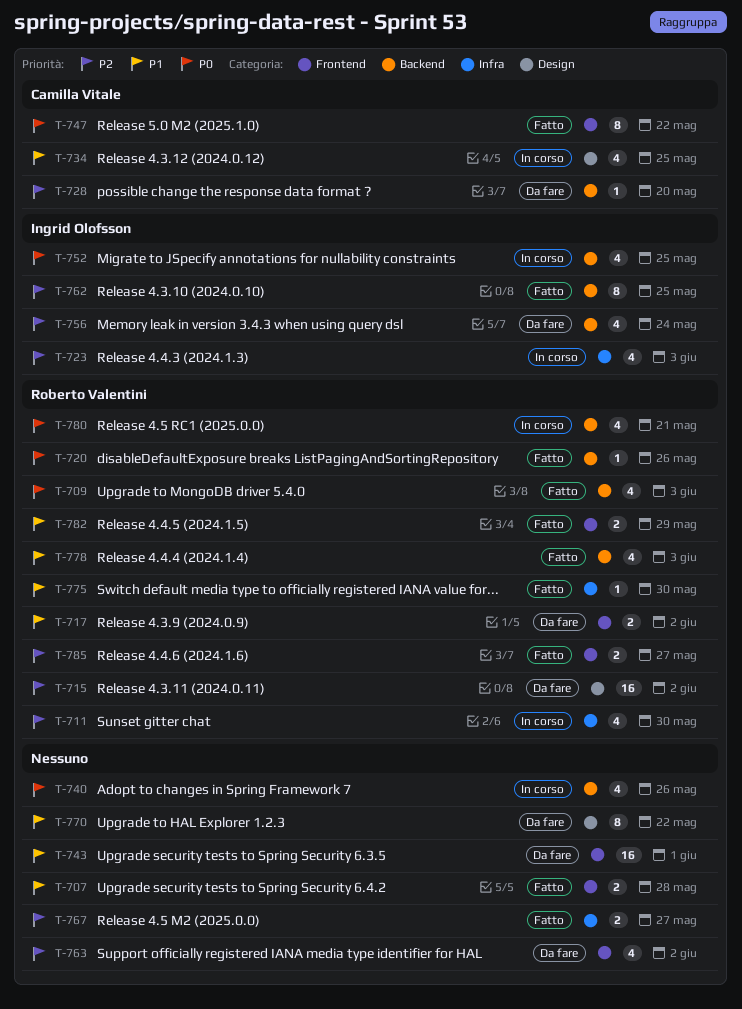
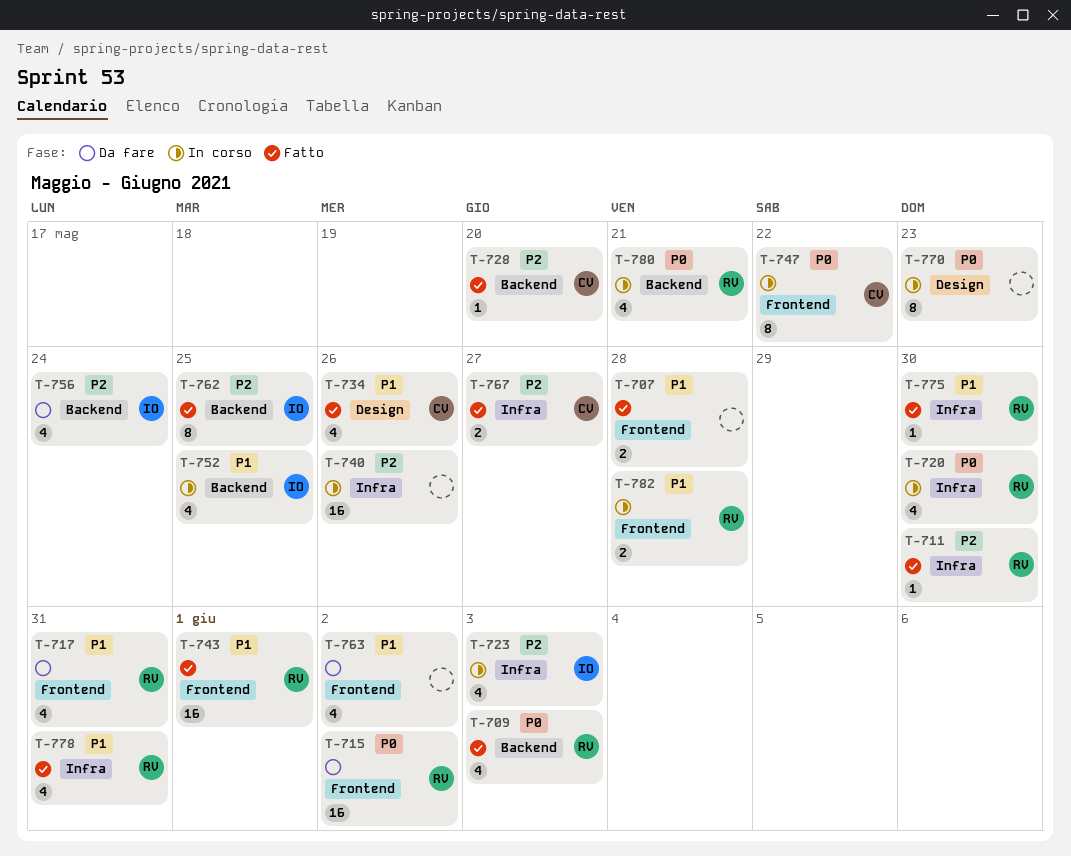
T-711, status: In corso -> Fatto
T-711, estimate: 4 -> 1
T-715, priority: P2 -> P0
T-715, label: Design -> Frontend
T-717, estimate: 2 -> 4
T-717, due: Jun 2 -> May 31
T-720, status: Fatto -> In corso
T-720, label: Backend -> Infra
T-720, estimate: 1 -> 4
T-720, due: May 26 -> May 30
T-728, status: Da fare -> Fatto
T-734, status: In corso -> Fatto
T-734, due: May 25 -> May 26
T-740, priority: P0 -> P2
T-740, label: Backend -> Infra
T-740, estimate: 4 -> 16
T-743, status: Da fare -> Fatto
T-743, owner: none -> Roberto Valentini
T-747, status: Fatto -> In corso
T-752, priority: P0 -> P1
T-763, priority: P2 -> P1
T-767, owner: none -> Camilla Vitale
T-770, status: Da fare -> In corso
T-770, priority: P1 -> P0
T-770, due: May 22 -> May 23
T-778, label: Backend -> Infra
T-778, due: Jun 3 -> May 31
T-782, status: Fatto -> In corso
T-782, due: May 29 -> May 28
T-785: present -> none

